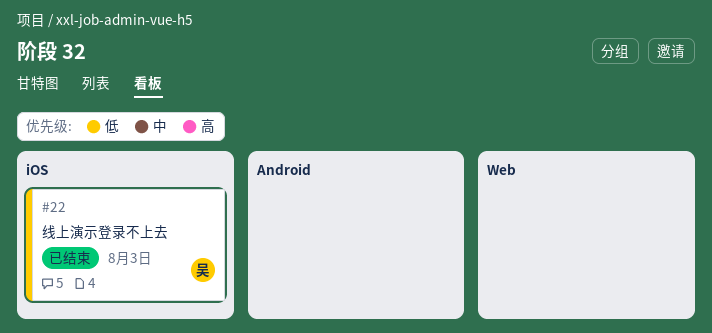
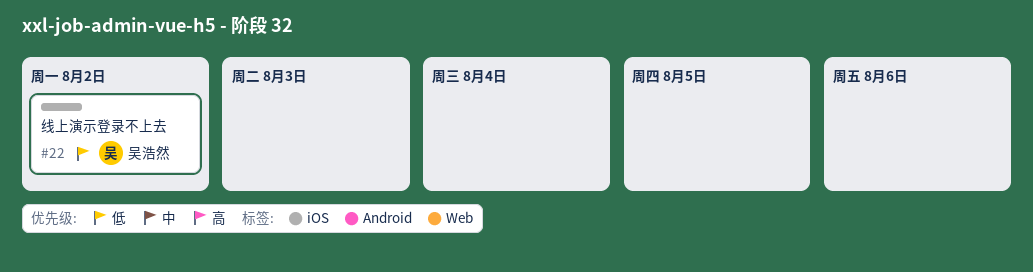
#22, due: Aug 3 -> Aug 2

